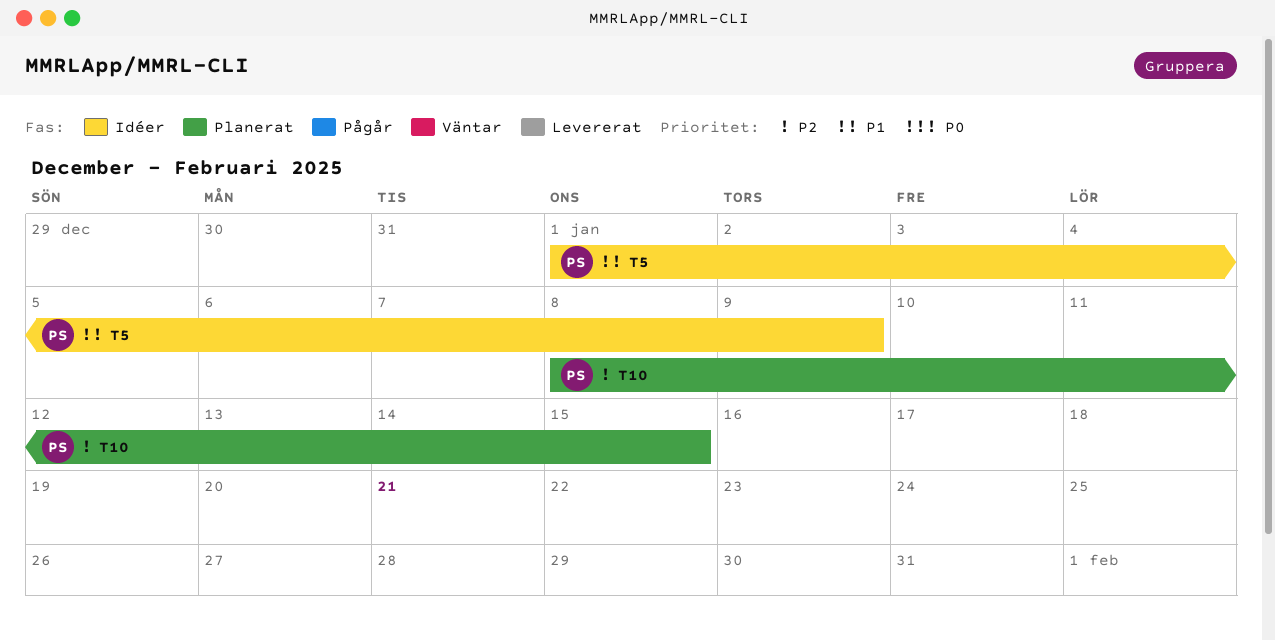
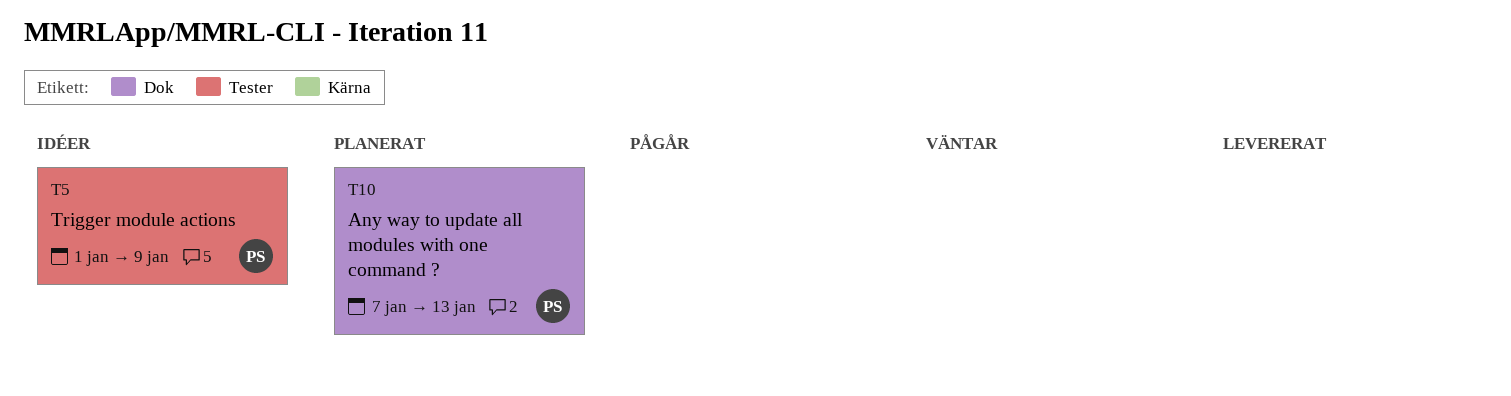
T10, start: Jan 8 -> Jan 7
T10, due: Jan 15 -> Jan 13

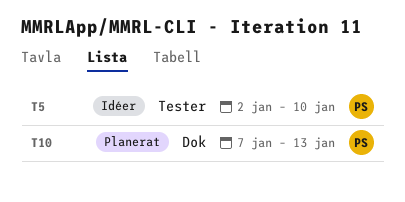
T5, start: Jan 1 -> Jan 2
T5, due: Jan 9 -> Jan 10

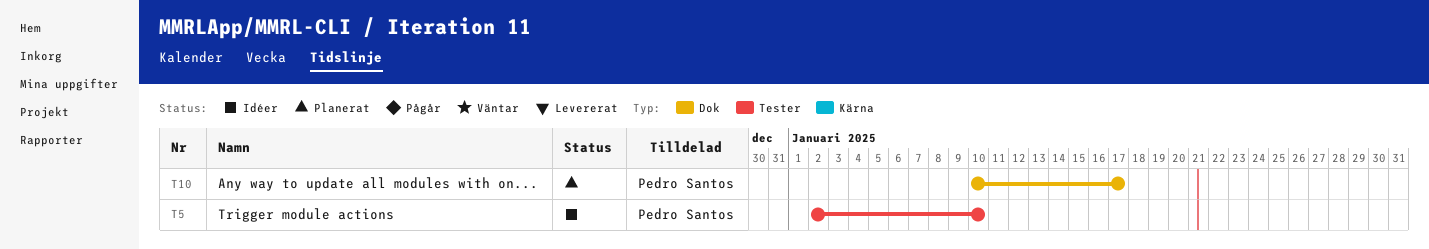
T10, start: Jan 7 -> Jan 10
T10, due: Jan 13 -> Jan 17

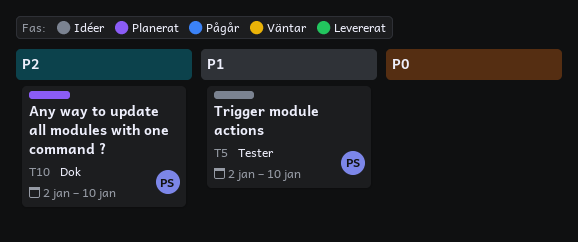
T10, start: Jan 10 -> Jan 2
T10, due: Jan 17 -> Jan 10

